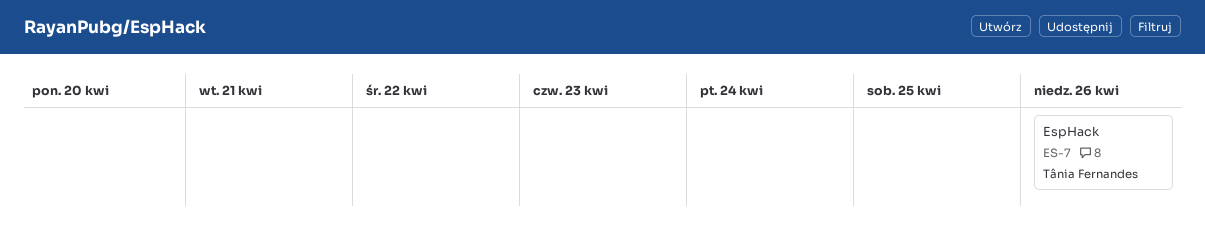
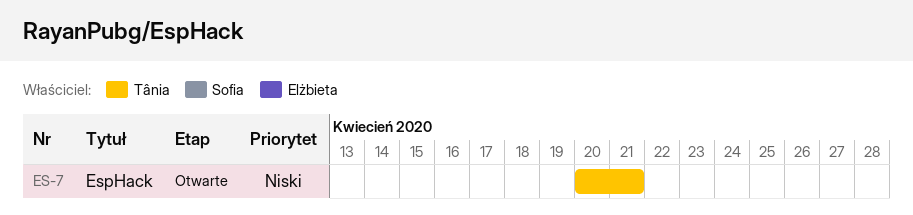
ES-7, due: Apr 26 -> Apr 21

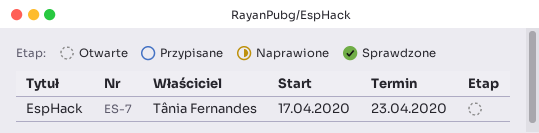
ES-7, start: Apr 20 -> Apr 17
ES-7, due: Apr 21 -> Apr 23

